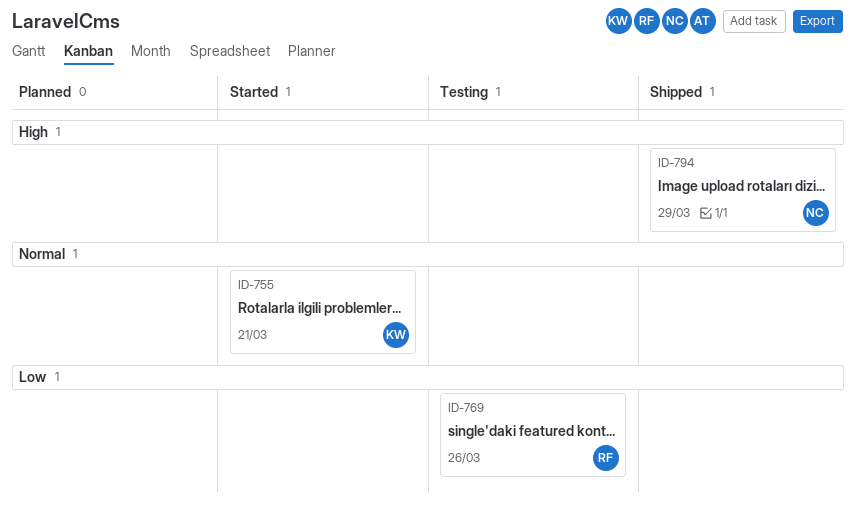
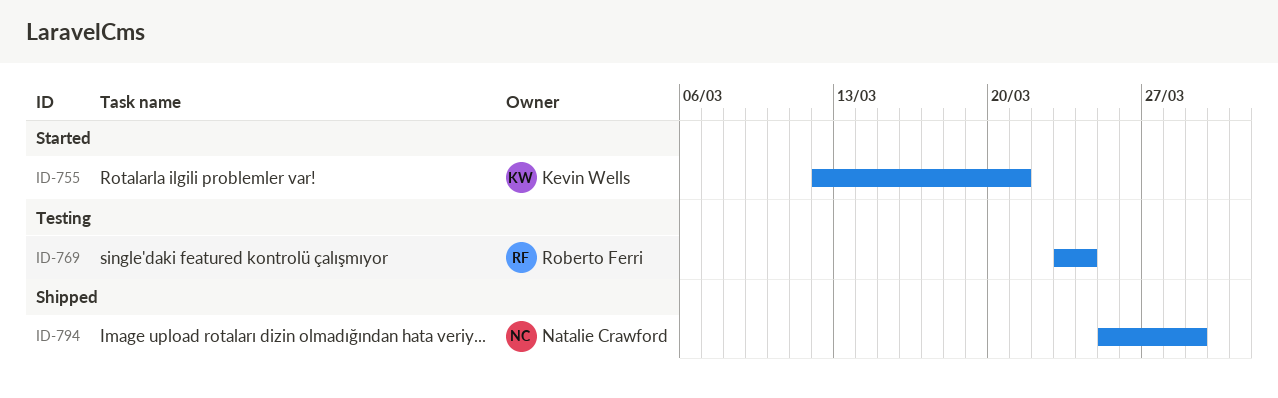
ID-769, due: Mar 26 -> Mar 24

